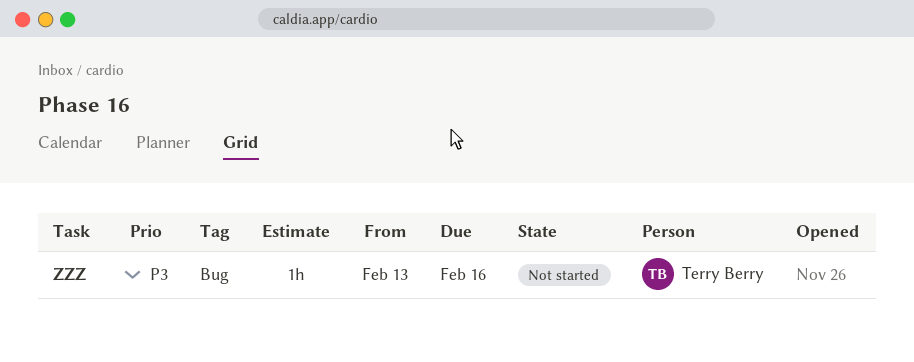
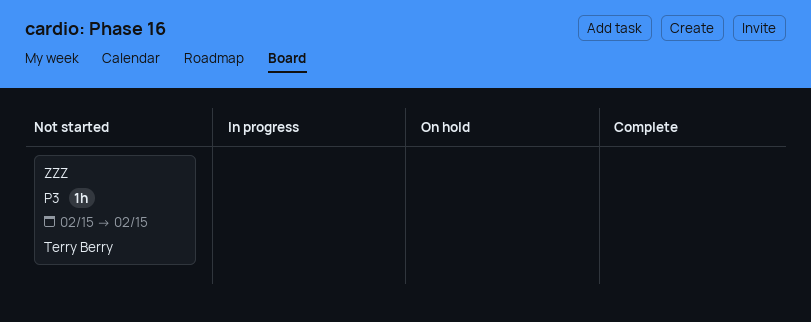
ZZZ, start: Feb 13 -> Feb 15
ZZZ, due: Feb 16 -> Feb 15

